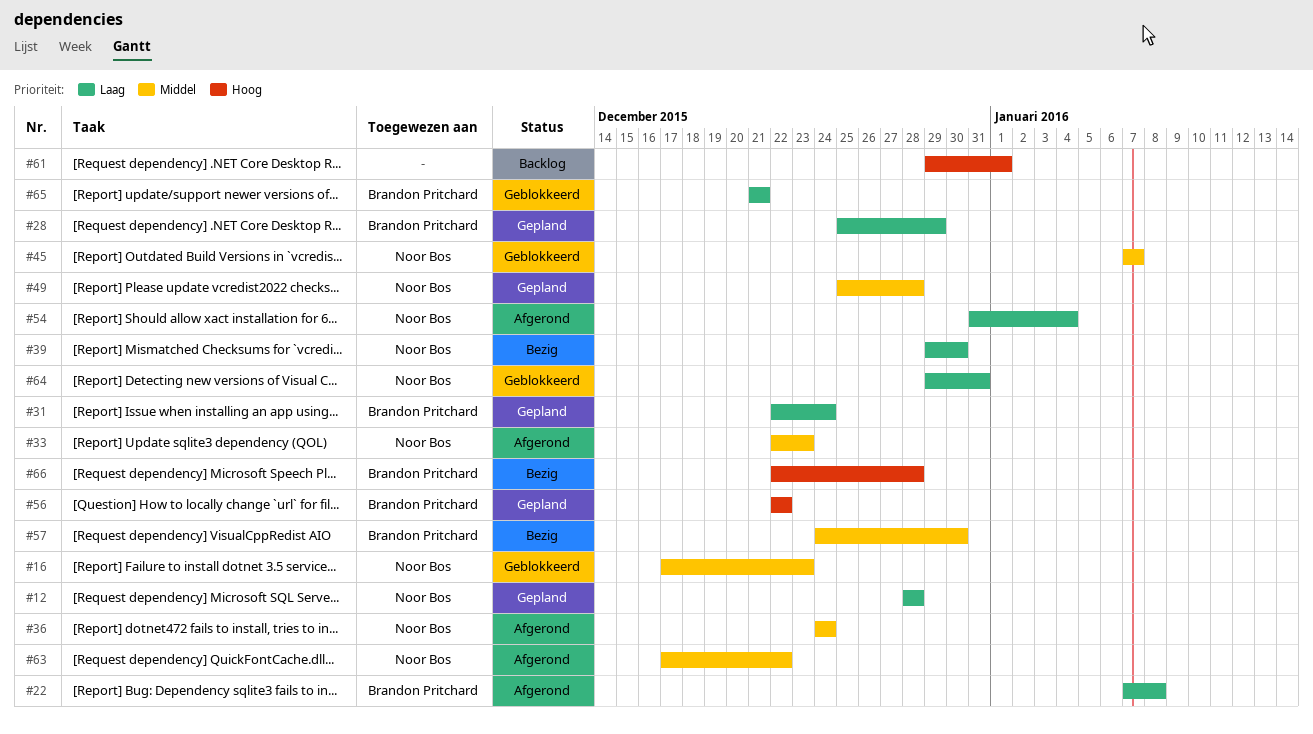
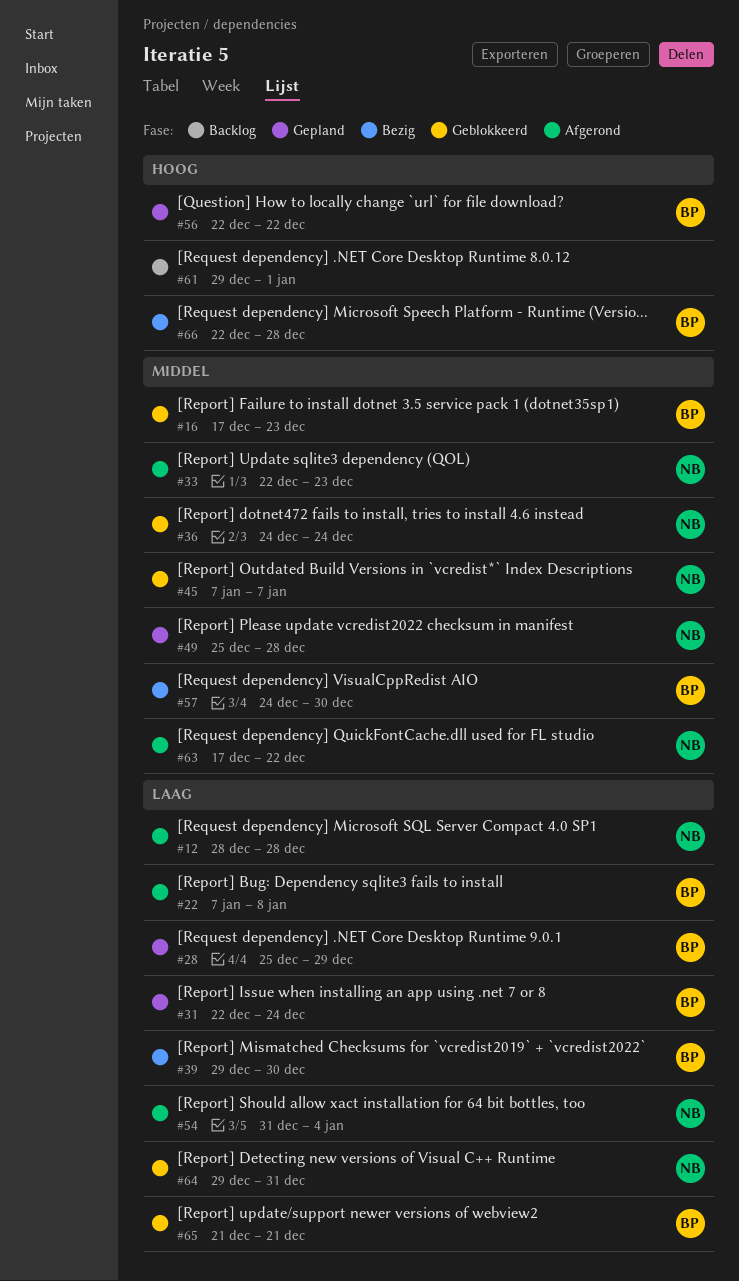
#12, status: Gepland -> Afgerond
#16, owner: Noor Bos -> Brandon Pritchard
#36, status: Afgerond -> Geblokkeerd
#39, owner: Noor Bos -> Brandon Pritchard

